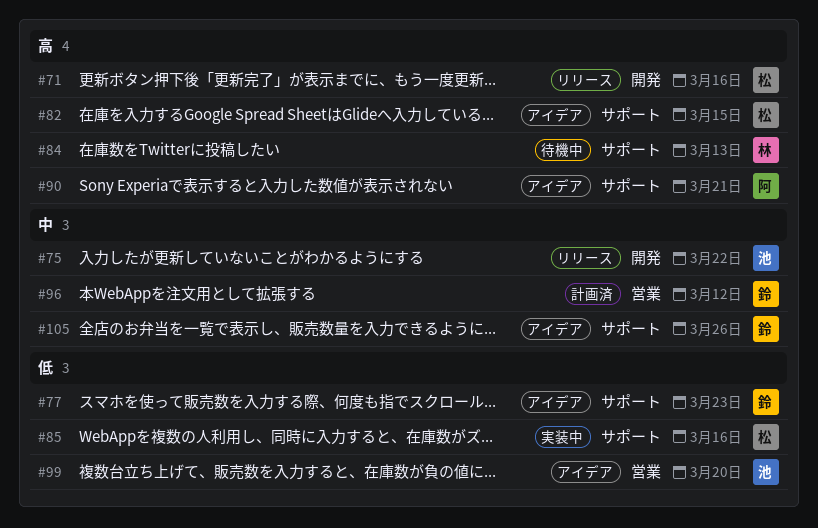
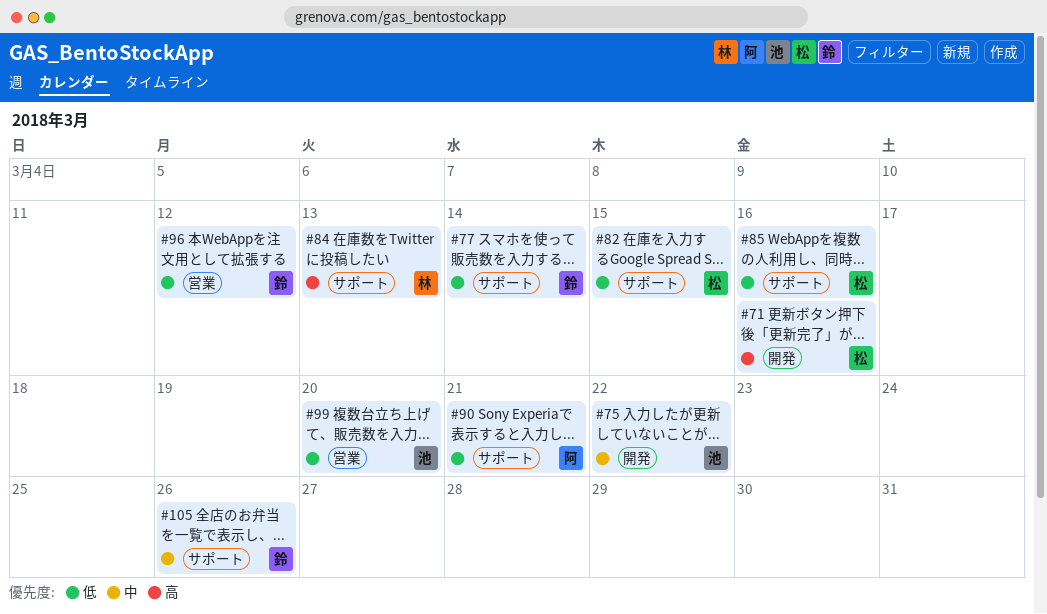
#77, due: Mar 23 -> Mar 14
#82, priority: 高 -> 低
#90, priority: 高 -> 低
#96, priority: 中 -> 低

